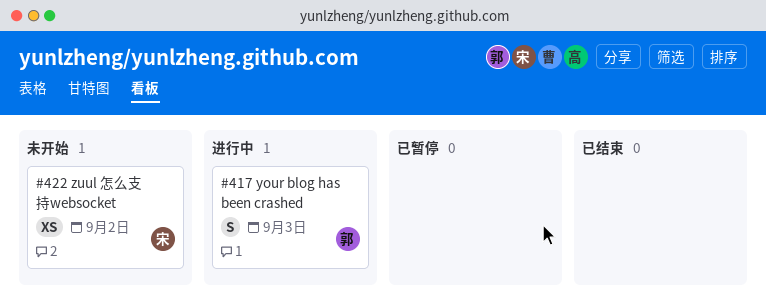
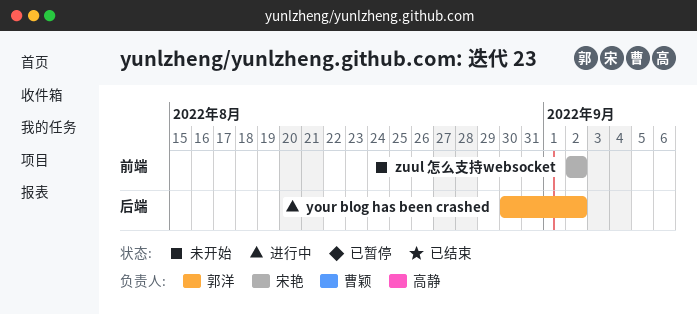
your blog has been crashed, due: Sep 3 -> Sep 2

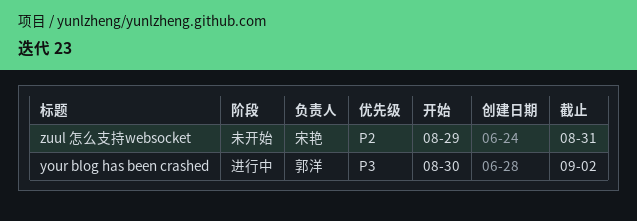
zuul 怎么支持websocket, start: Sep 2 -> Aug 29
zuul 怎么支持websocket, due: Sep 2 -> Aug 31

